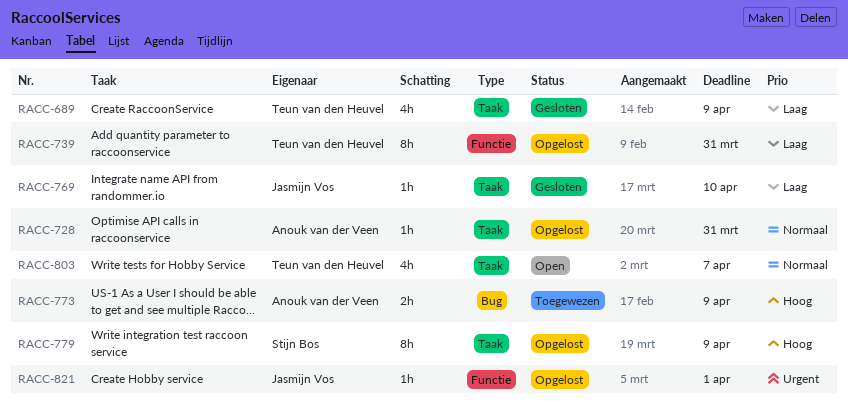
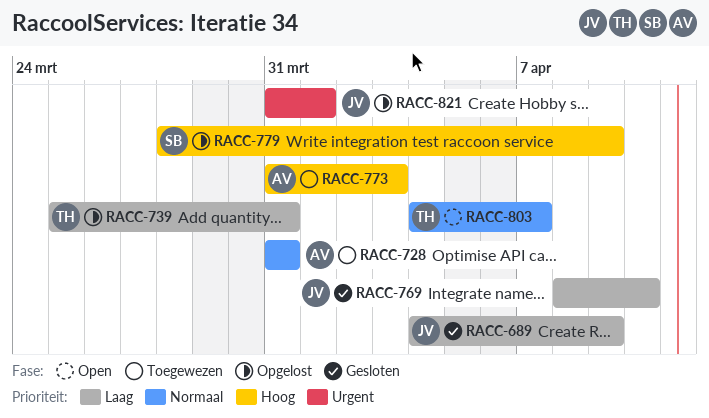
RACC-689, owner: Teun van den Heuvel -> Jasmijn Vos
RACC-728, status: Opgelost -> Toegewezen
RACC-773, due: Apr 9 -> Apr 3

